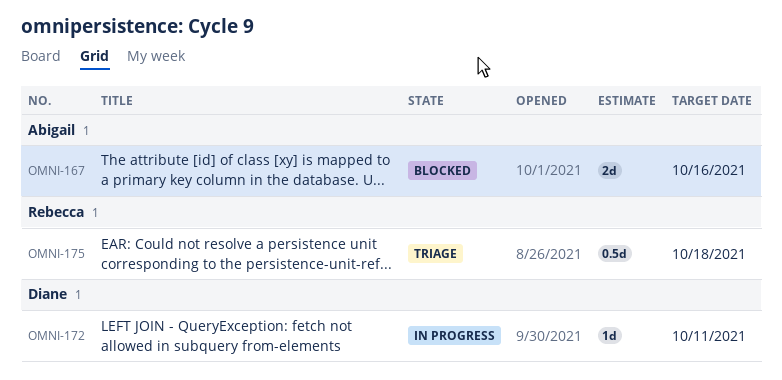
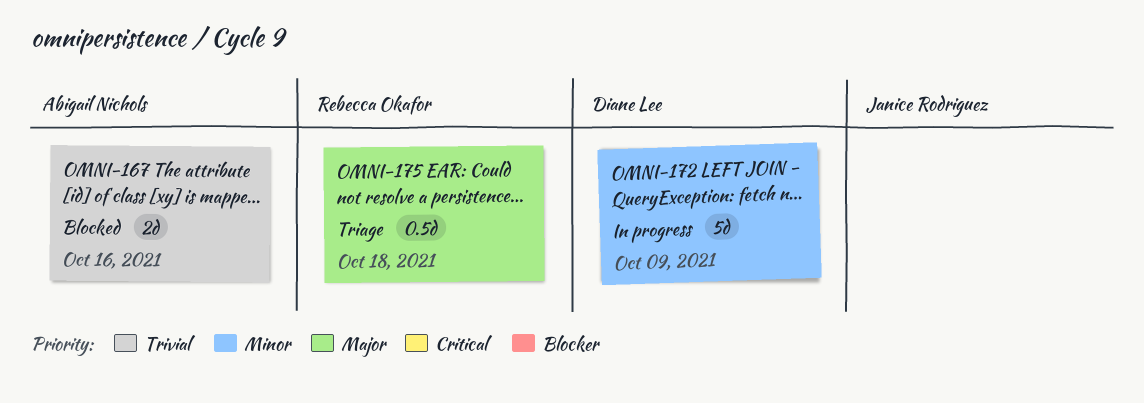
OMNI-172, estimate: 1d -> 5d
OMNI-172, due: Oct 11 -> Oct 9

